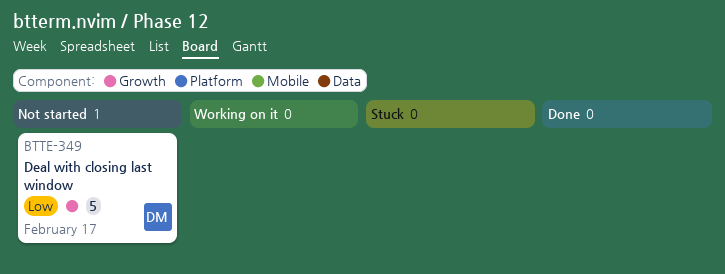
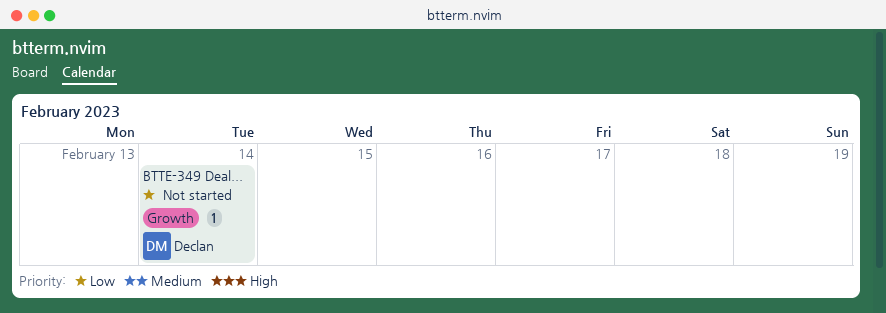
BTTE-349, estimate: 5 -> 1
BTTE-349, due: Feb 17 -> Feb 14

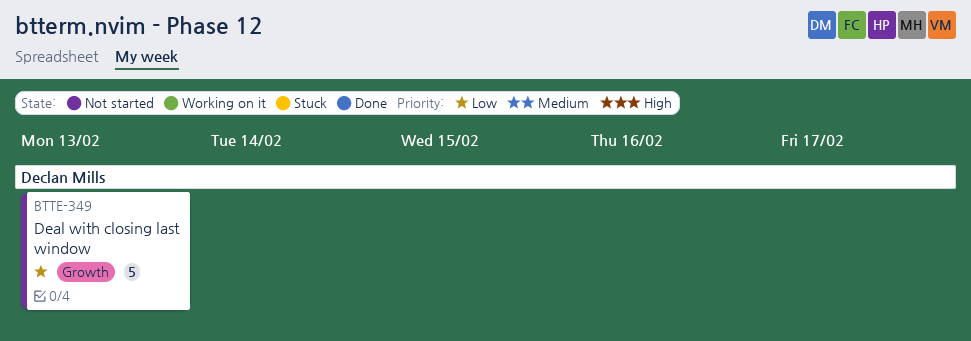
BTTE-349, estimate: 1 -> 5
BTTE-349, due: Feb 14 -> Feb 13

